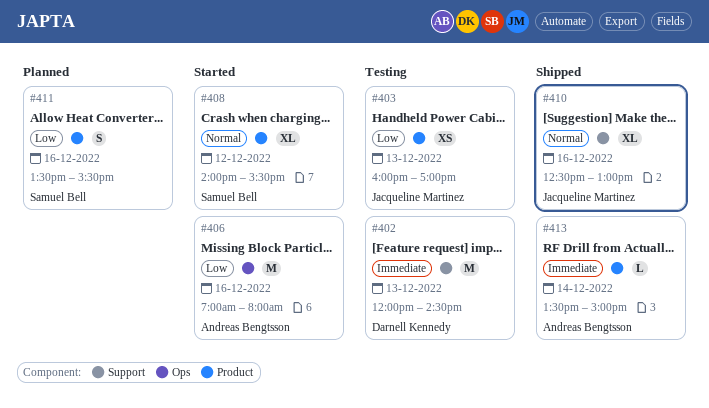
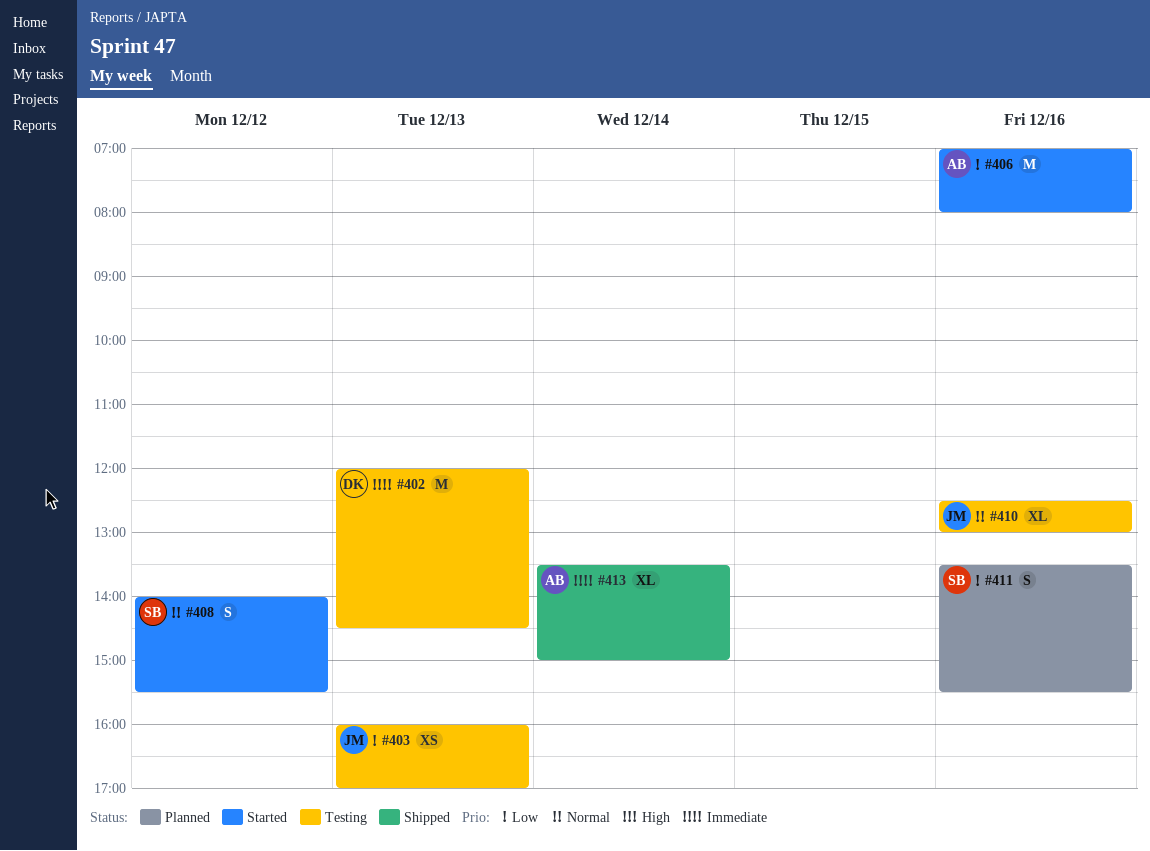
#408, estimate: XL -> S
#410, status: Shipped -> Testing
#413, estimate: L -> XL

